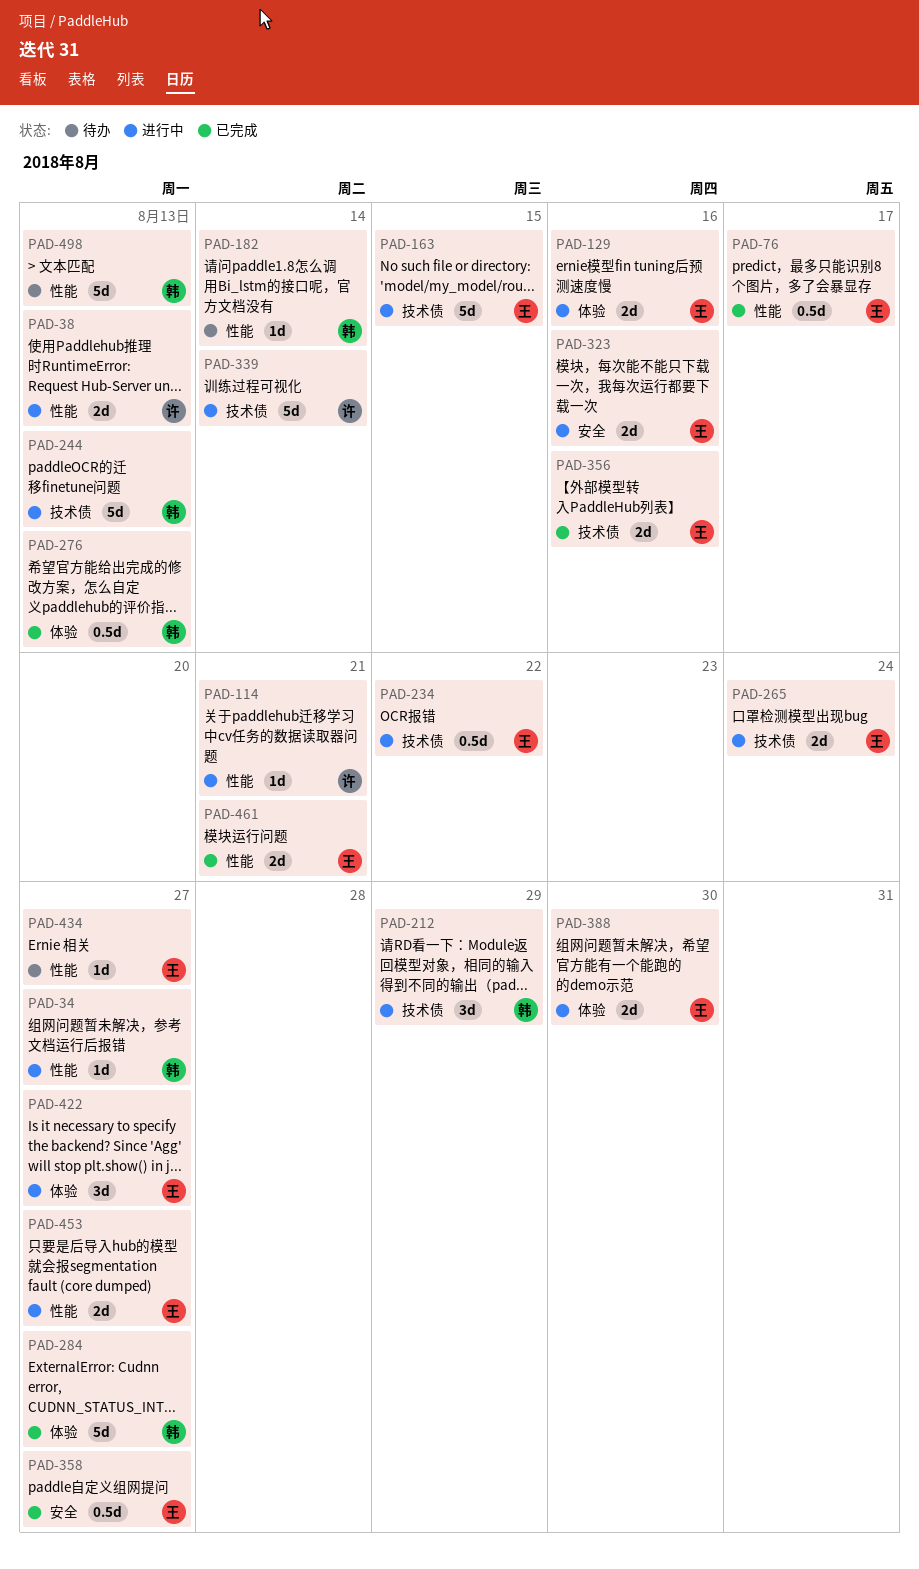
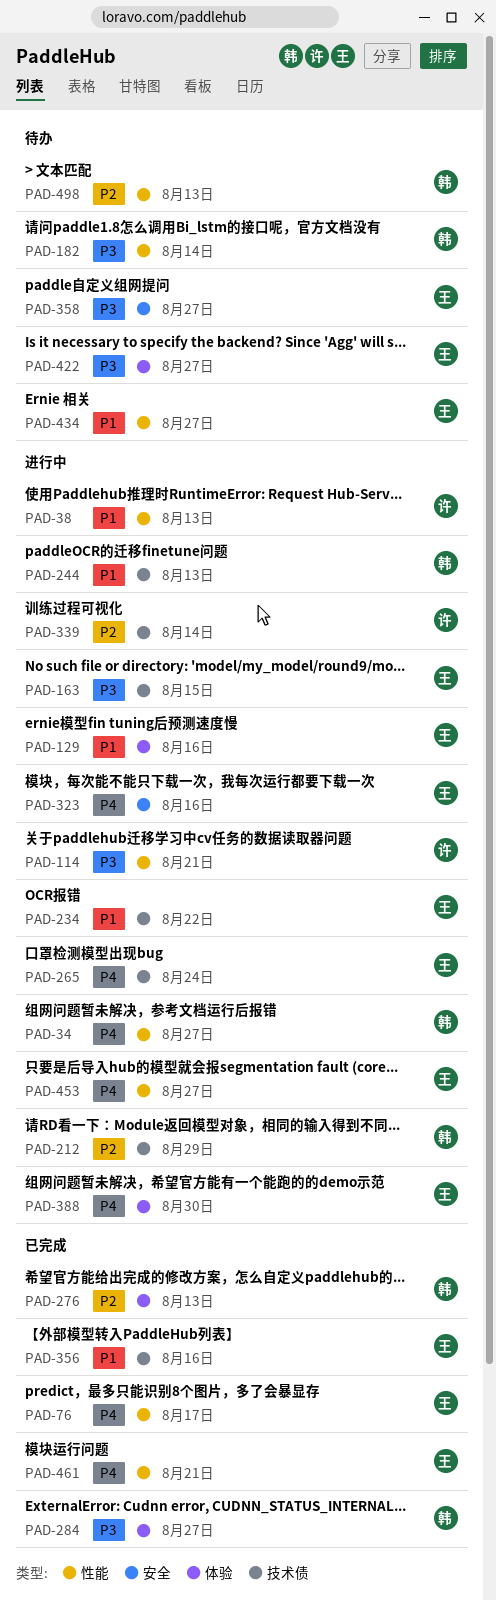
PAD-358, status: 已完成 -> 待办
PAD-422, status: 进行中 -> 待办

